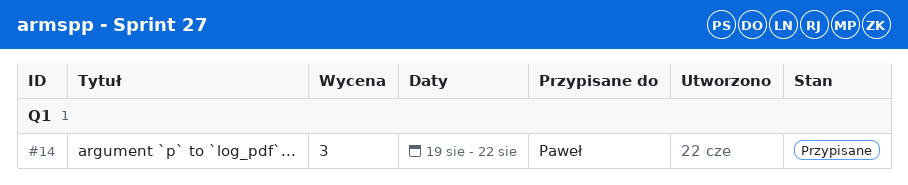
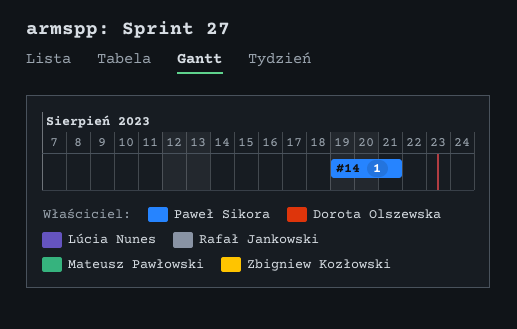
#14, estimate: 3 -> 1
#14, due: Aug 22 -> Aug 21

